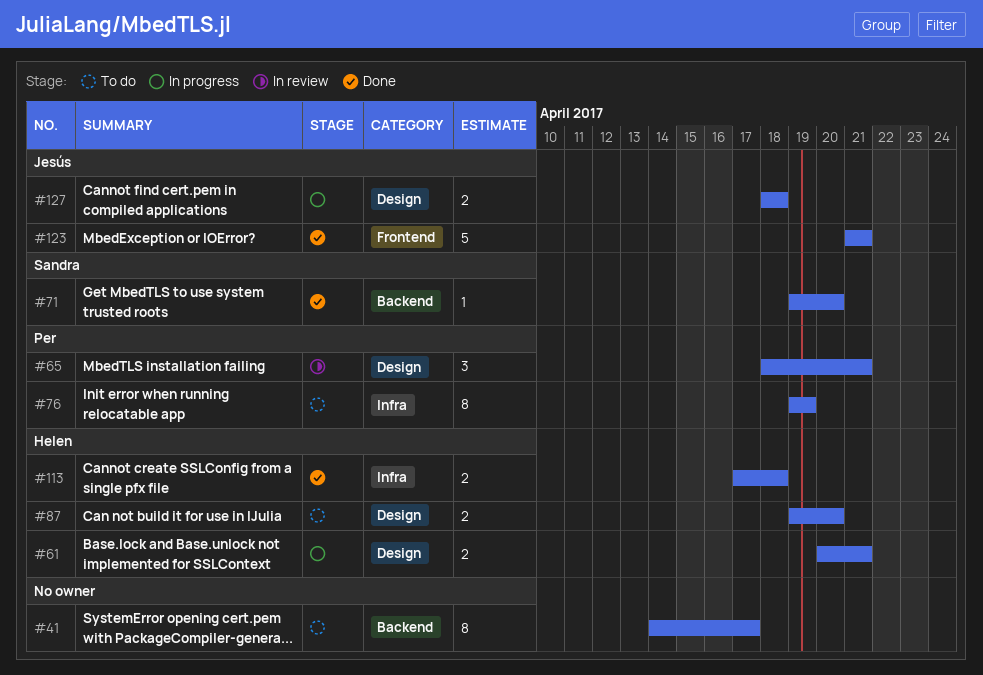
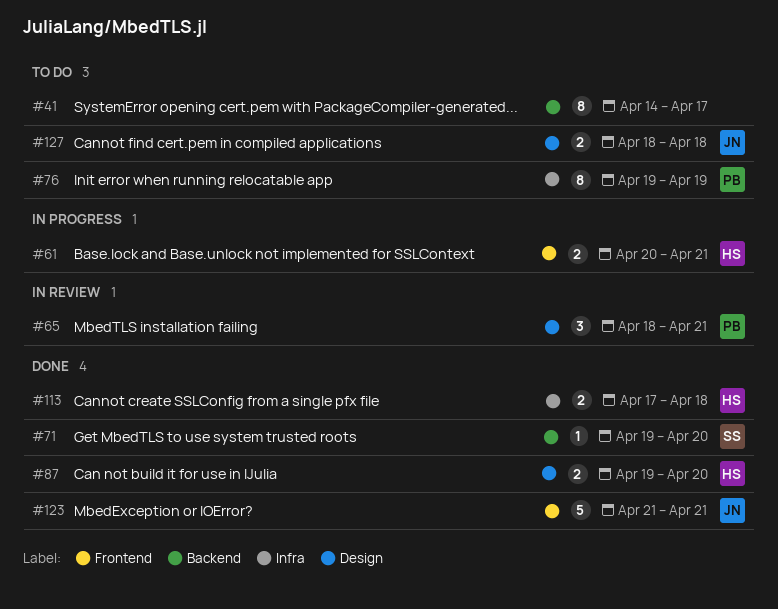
#61, label: Design -> Frontend
#87, status: To do -> Done
#127, status: In progress -> To do

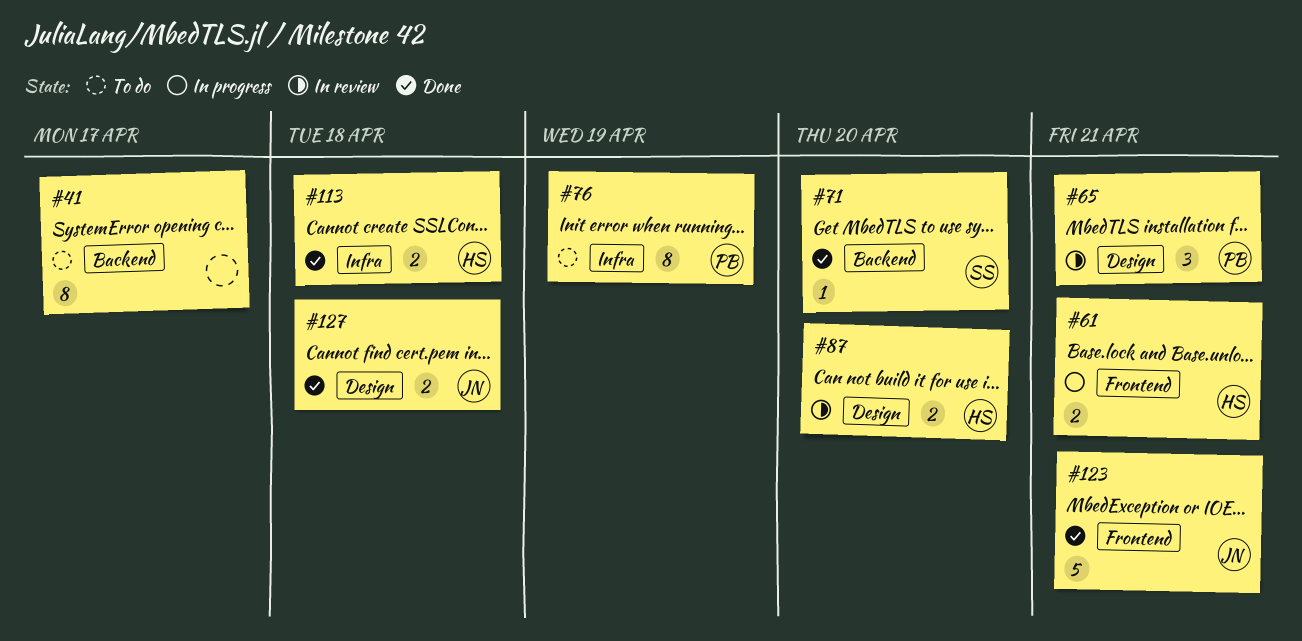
#87, status: Done -> In review
#127, status: To do -> Done

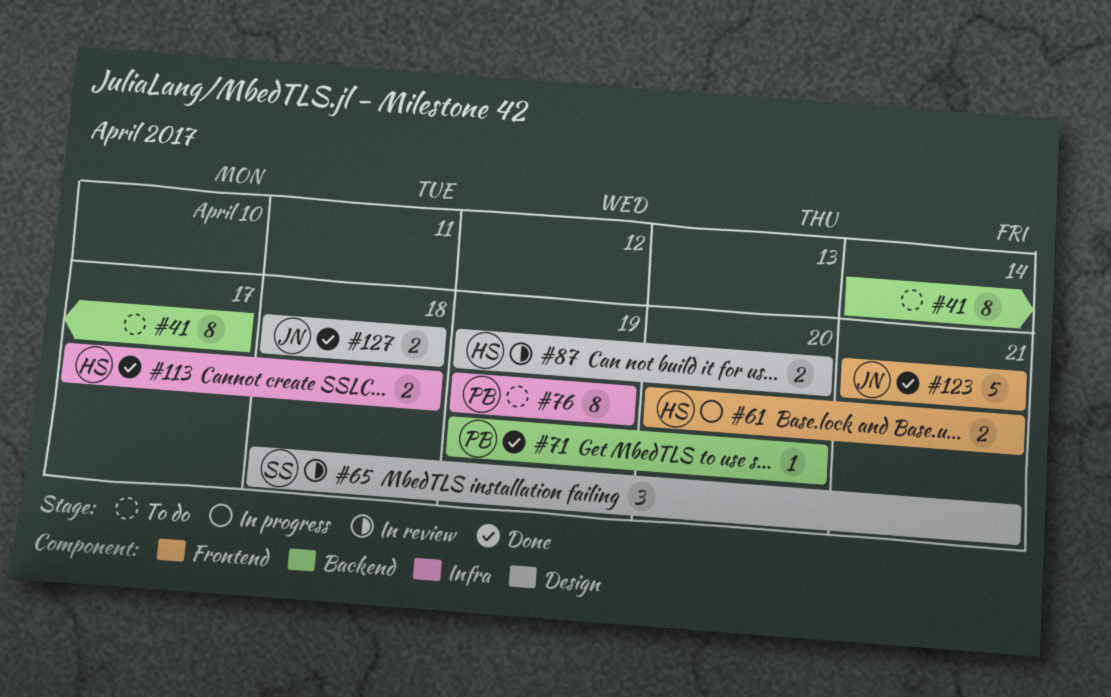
#65, owner: PB -> SS
#71, owner: SS -> PB

